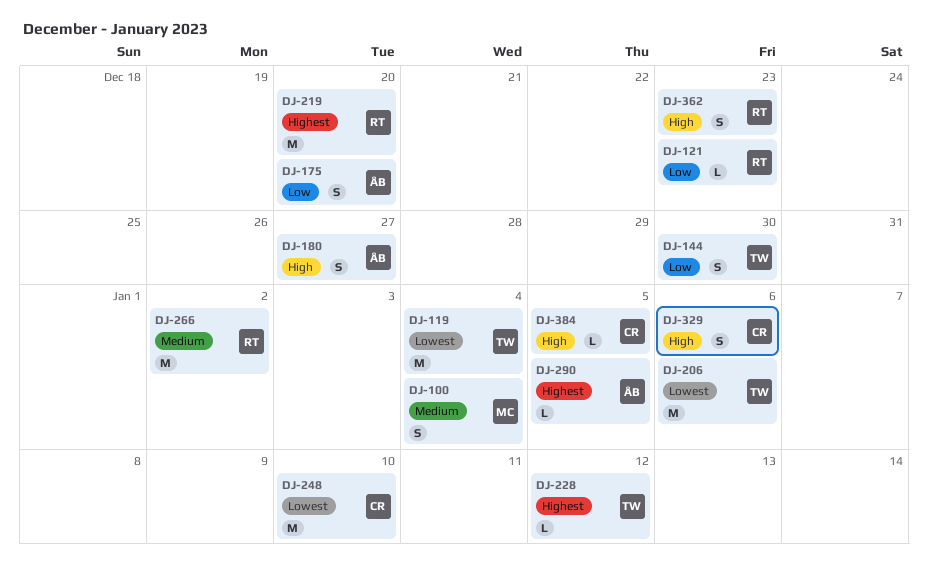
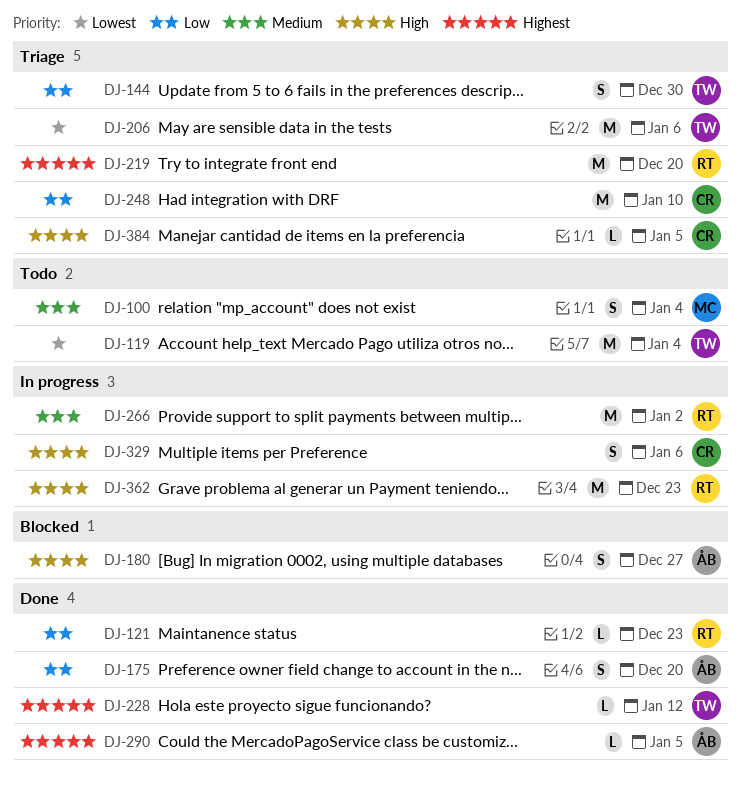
DJ-248, priority: Lowest -> Low
DJ-362, estimate: S -> M

